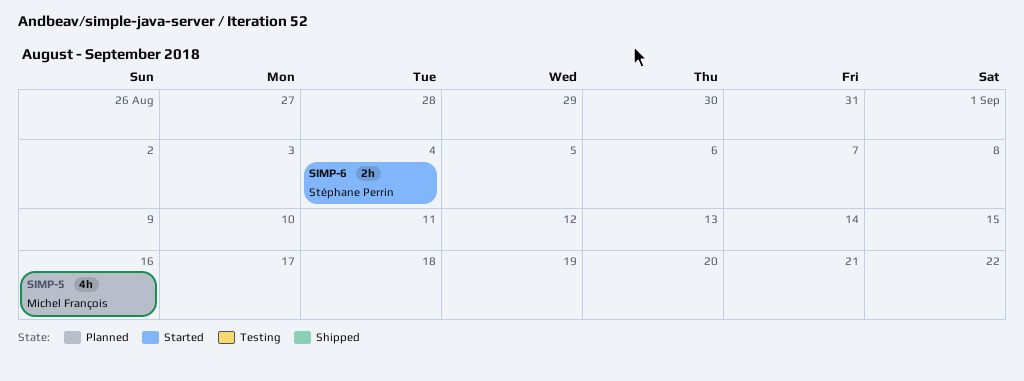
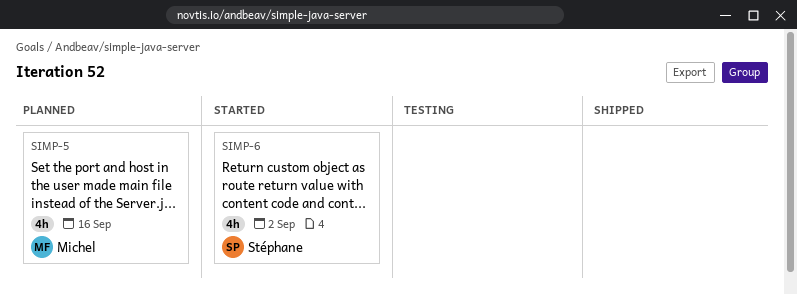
SIMP-6, estimate: 2h -> 4h
SIMP-6, due: Sep 4 -> Sep 2

